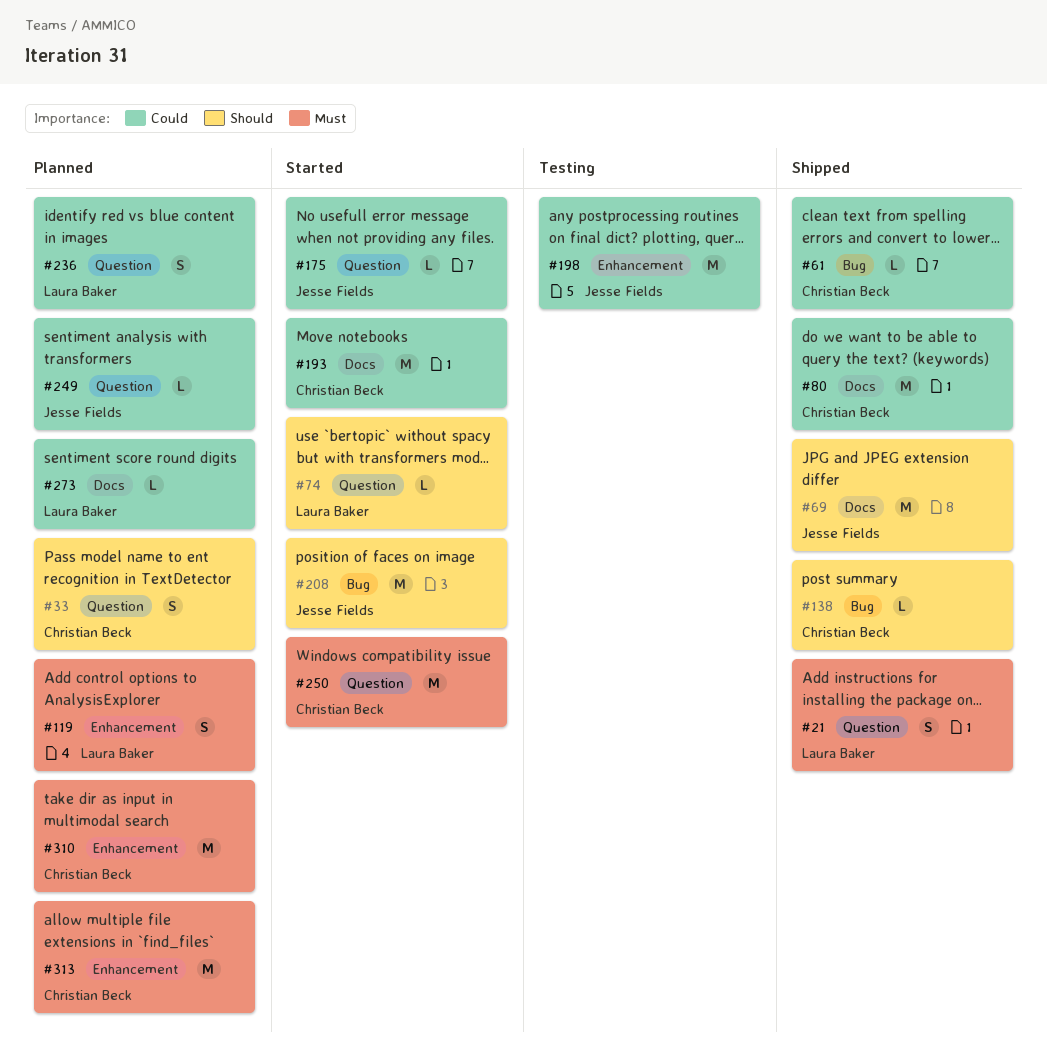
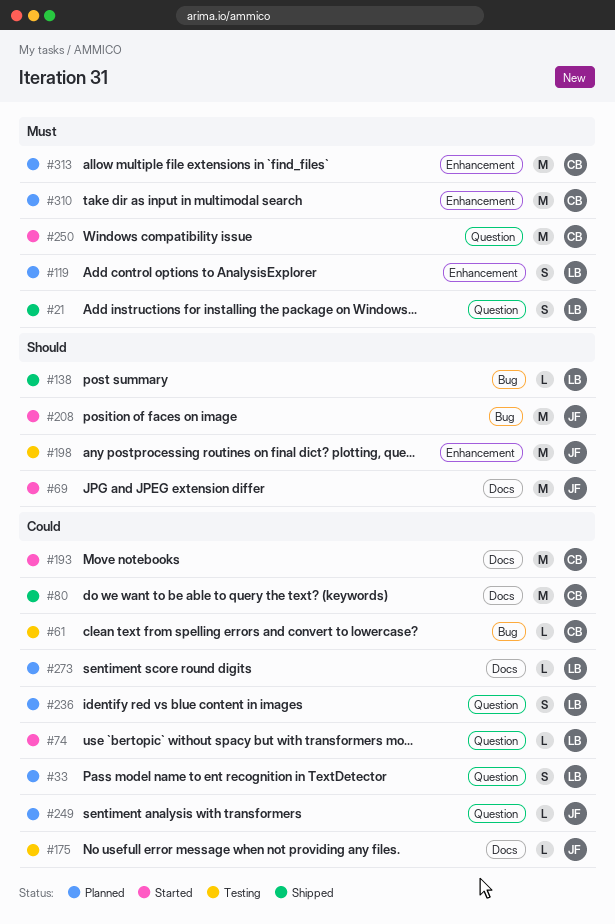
#33, owner: Christian Beck -> Laura Baker
#33, priority: Should -> Could
#61, status: Shipped -> Testing
#69, status: Shipped -> Started
#74, priority: Should -> Could
#138, owner: Christian Beck -> Laura Baker
#175, status: Started -> Testing
#175, label: Question -> Docs
#198, priority: Could -> Should

